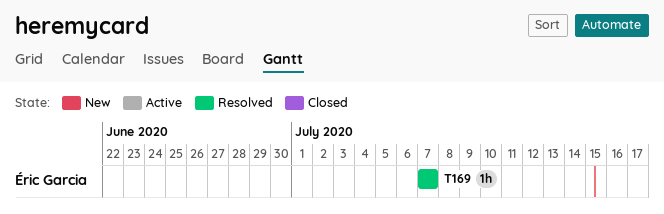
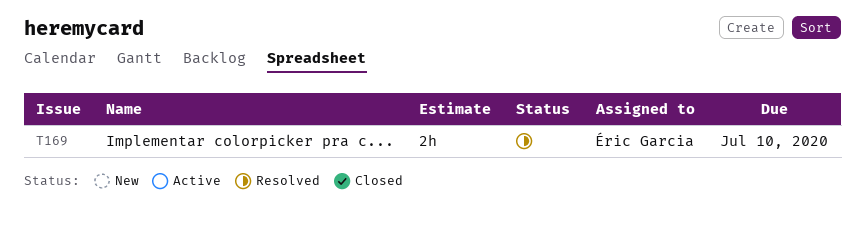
T169, estimate: 1h -> 2h
T169, due: Jul 7 -> Jul 10

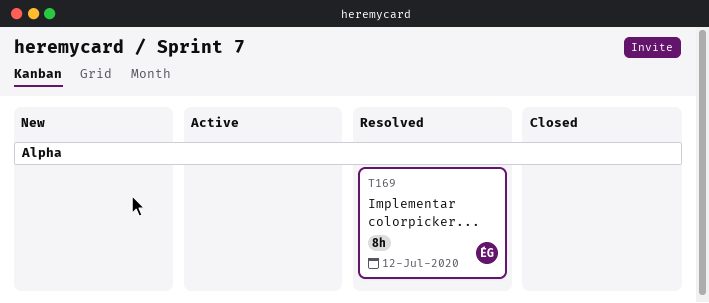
T169, estimate: 2h -> 8h
T169, due: Jul 10 -> Jul 12

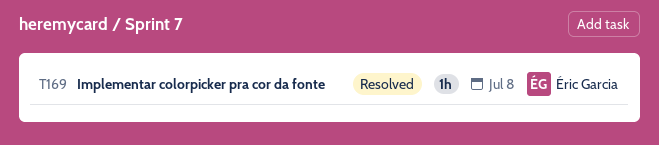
T169, estimate: 8h -> 1h
T169, due: Jul 12 -> Jul 8

